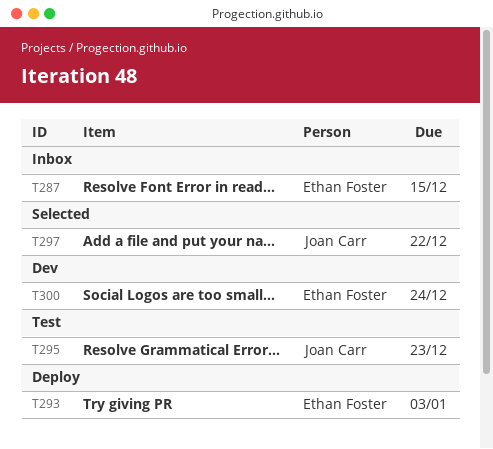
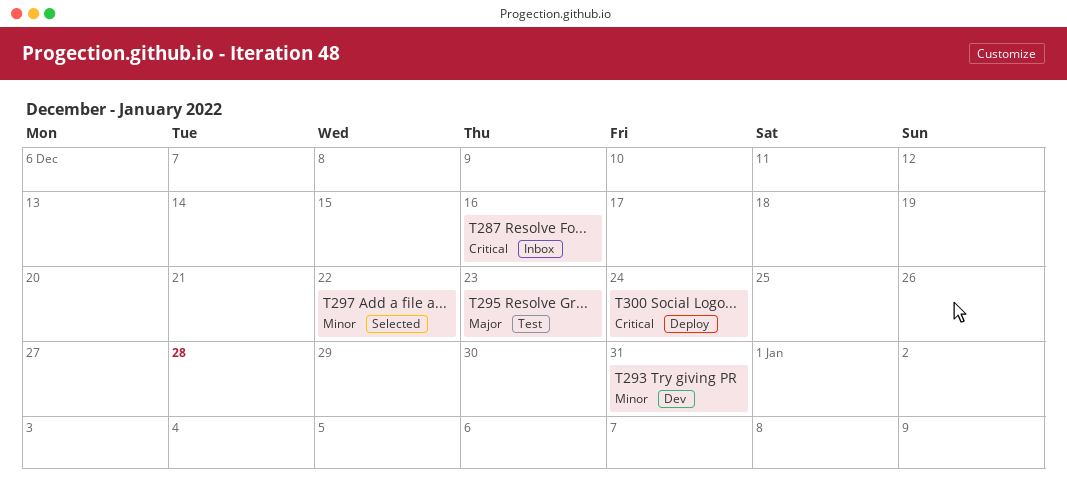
T287, due: Dec 15 -> Dec 16
T293, status: Deploy -> Dev
T293, due: Jan 3 -> Dec 31
T300, status: Dev -> Deploy

